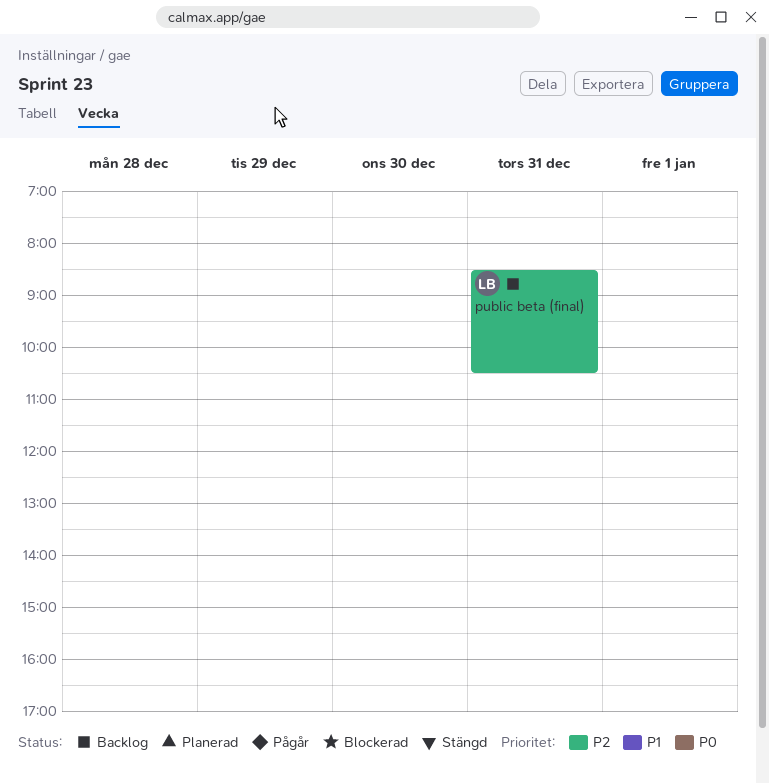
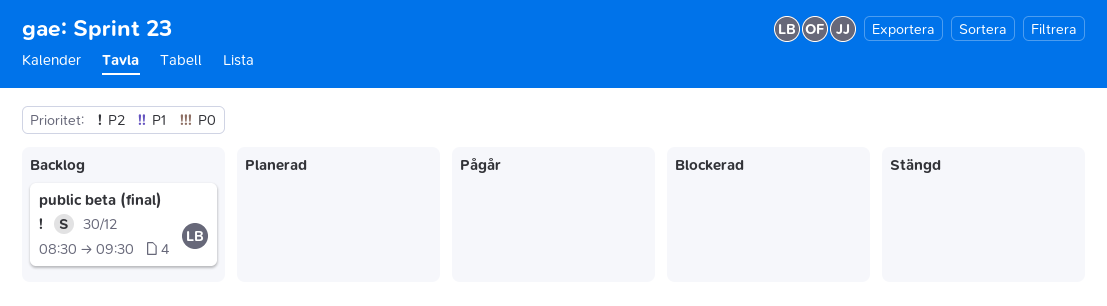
public beta (final), day: Dec 31 -> Dec 30
public beta (final), ends: 10:30 -> 09:30

